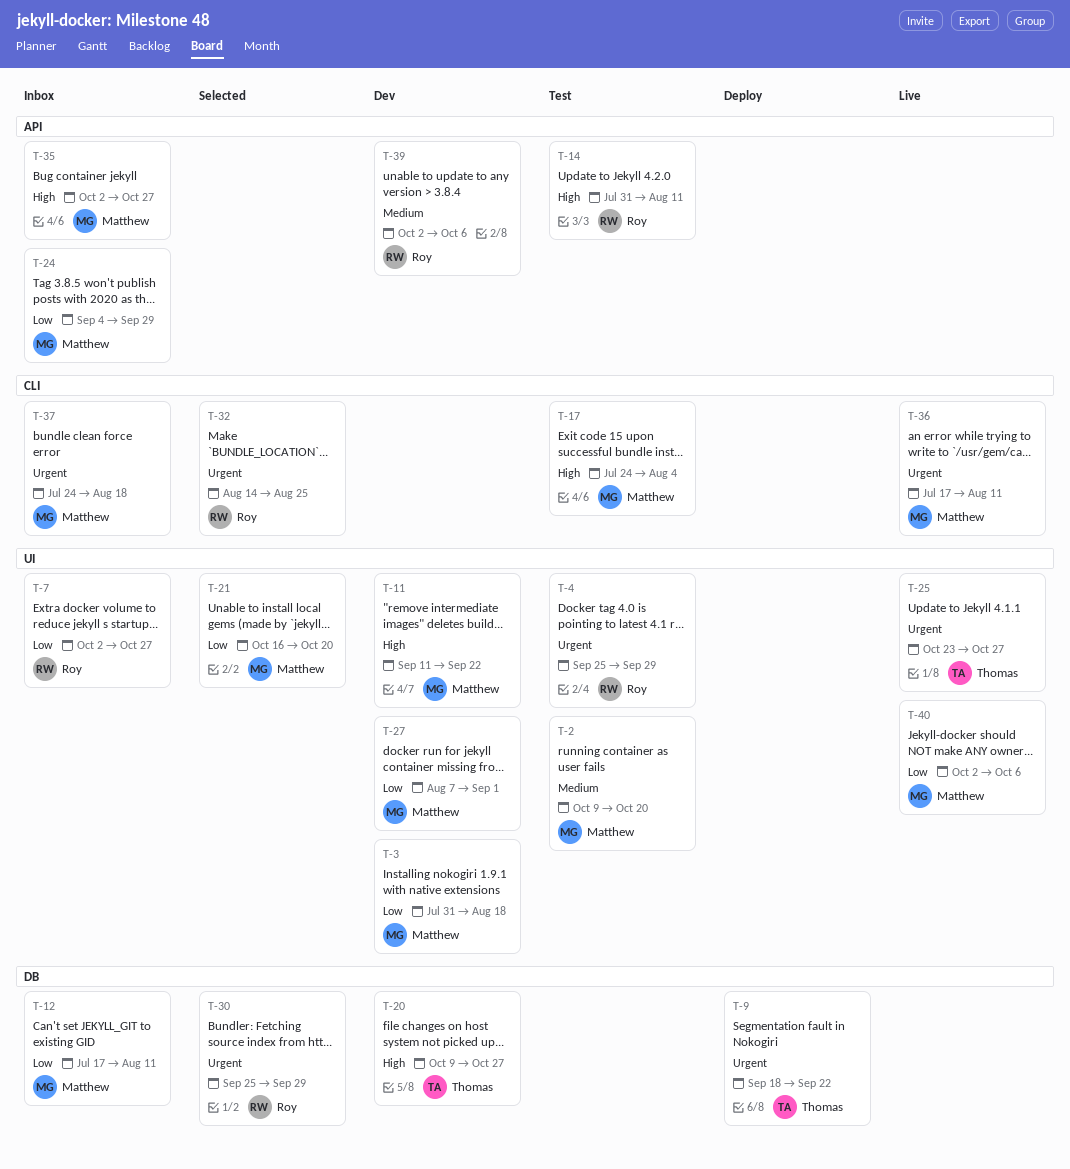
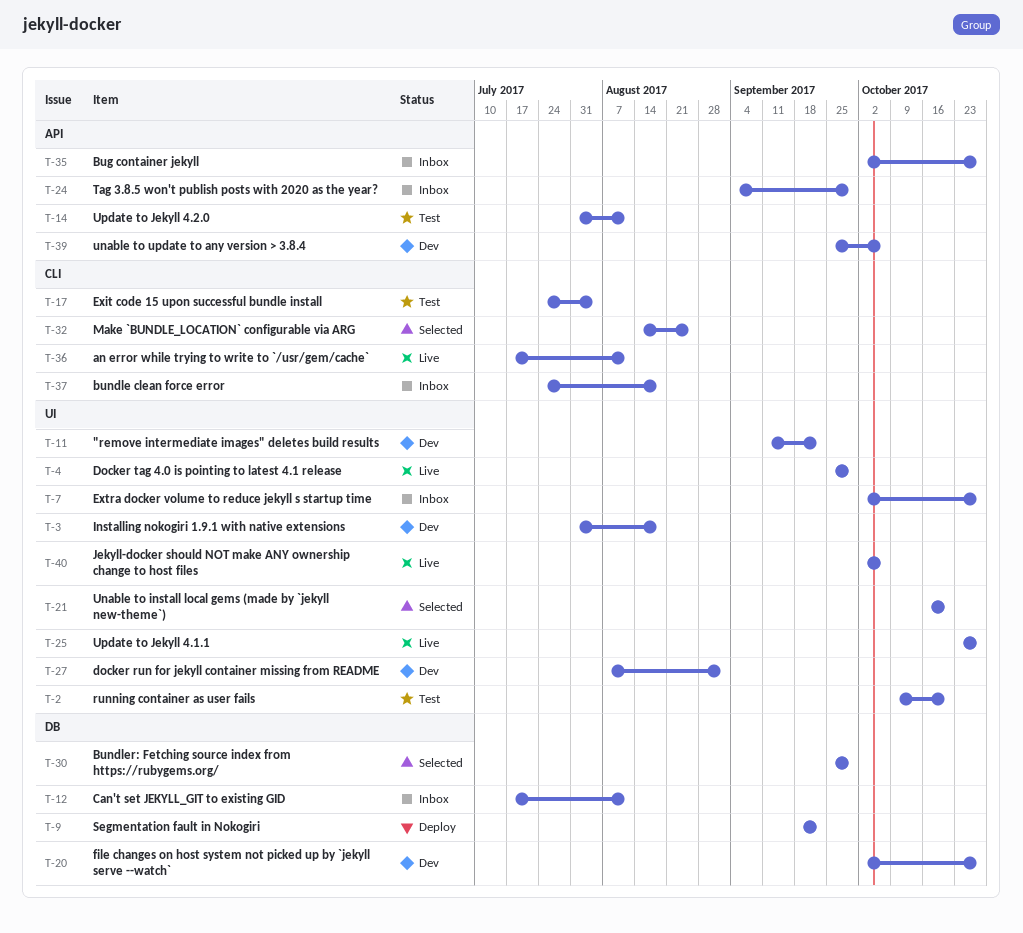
T-4, status: Test -> Live
T-20, start: Oct 9 -> Oct 2
T-39, start: Oct 2 -> Sep 25

